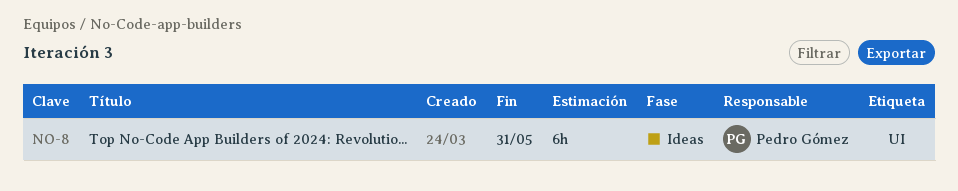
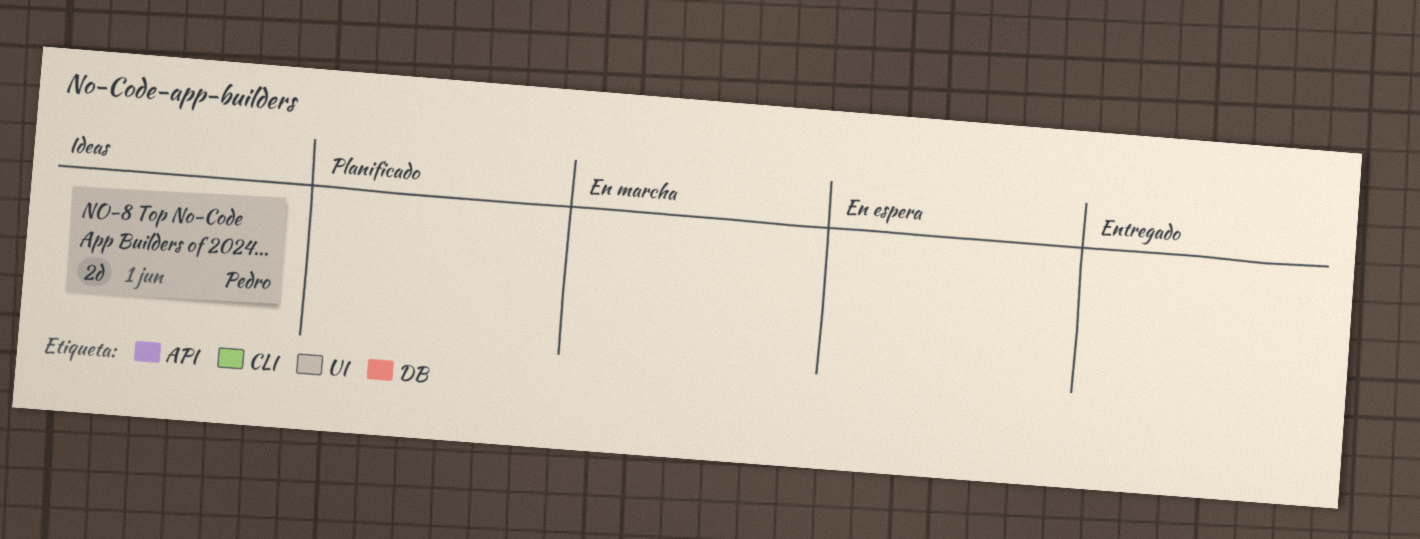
NO-8, estimate: 6h -> 2d
NO-8, due: May 31 -> Jun 1

